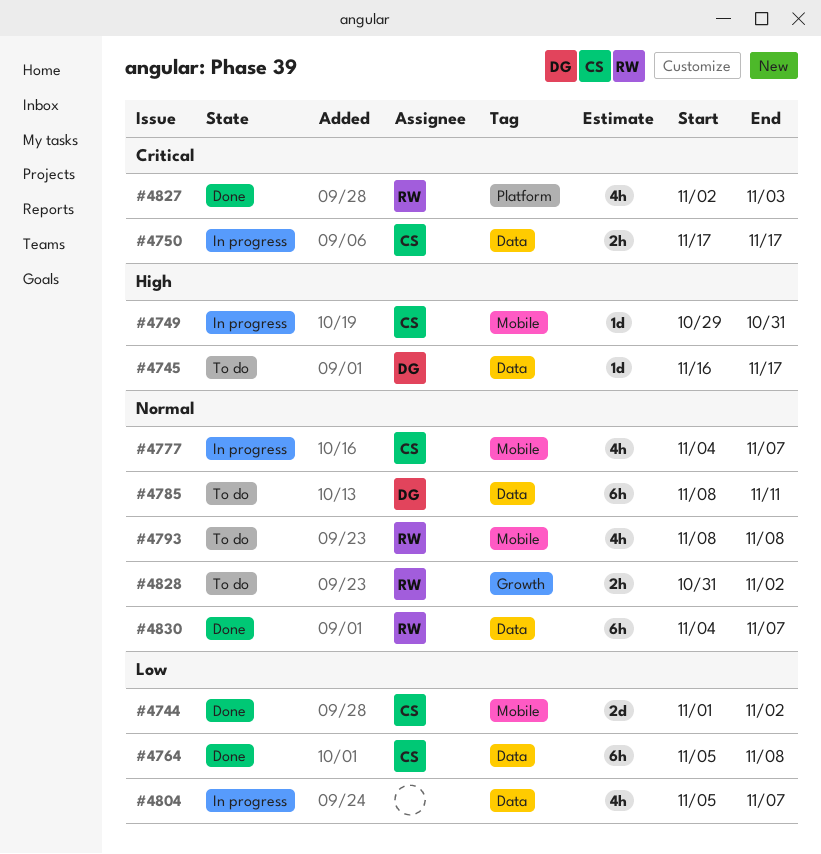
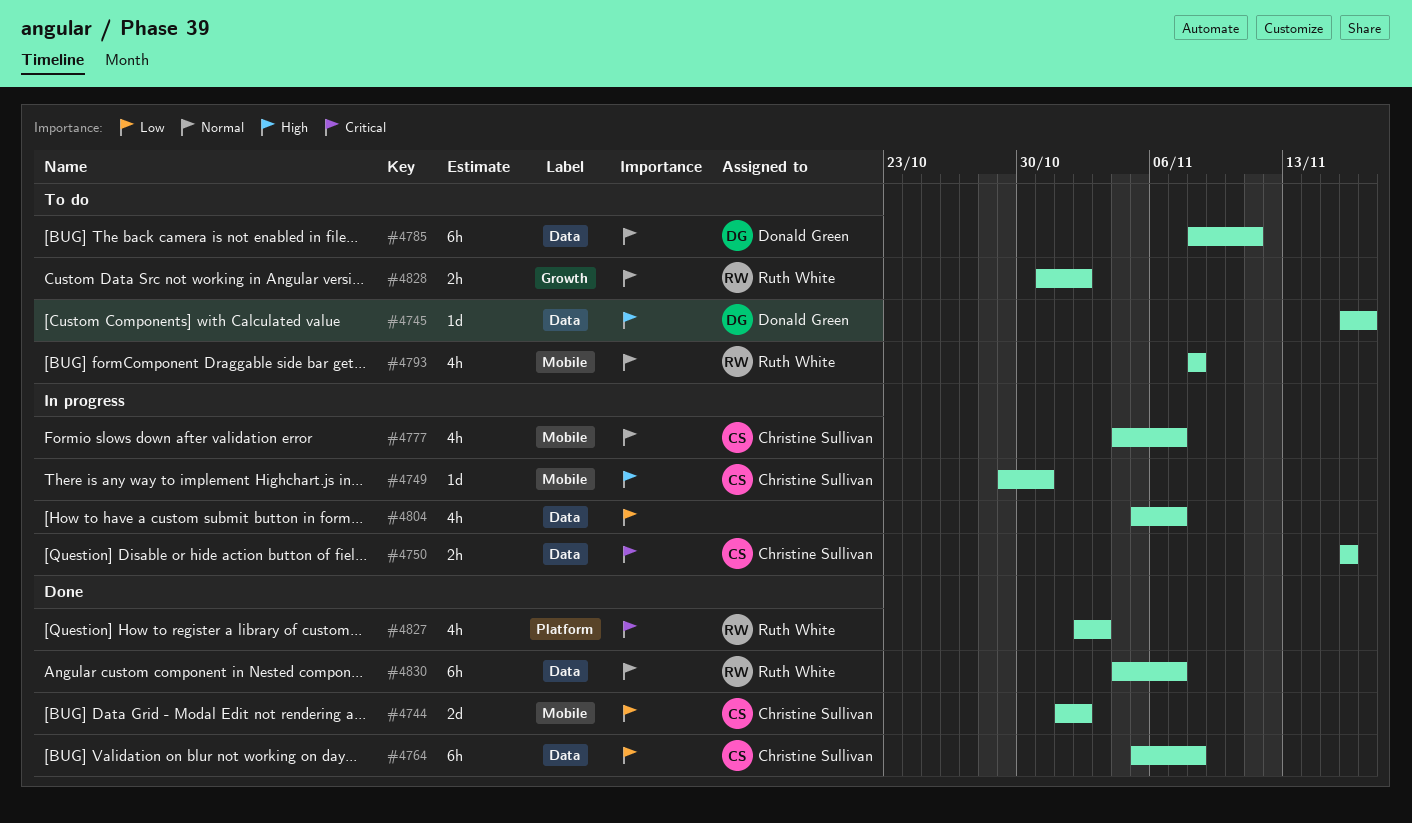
#4750, start: Nov 17 -> Nov 16
#4750, due: Nov 17 -> Nov 16

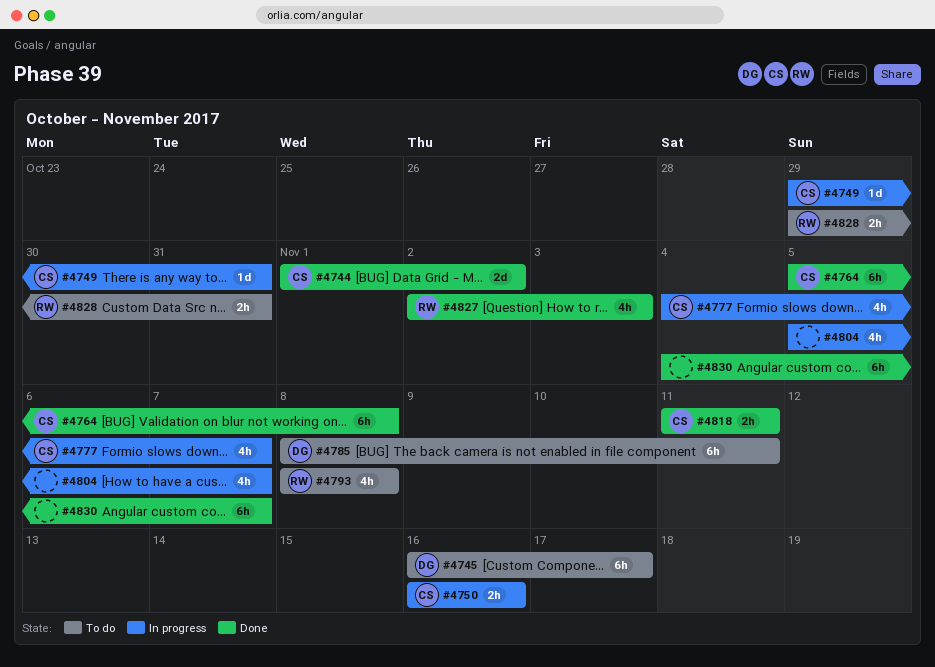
#4745, estimate: 1d -> 6h
#4818: none -> present
#4828, start: Oct 31 -> Oct 29
#4828, due: Nov 2 -> Oct 31
#4830, owner: Ruth White -> none

